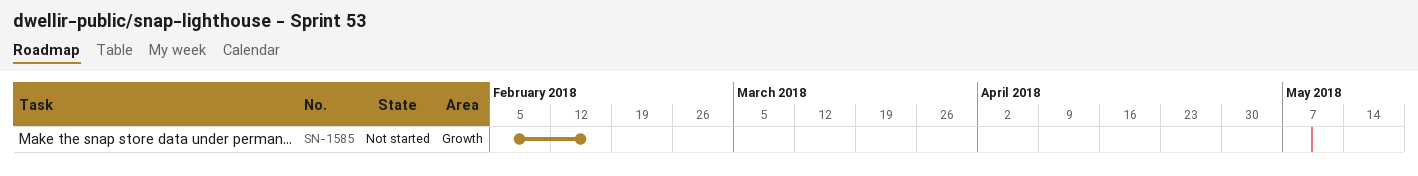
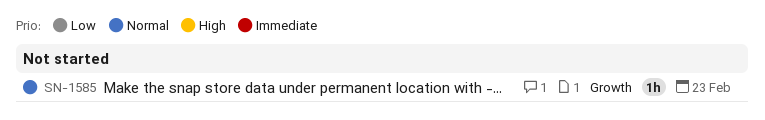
SN-1585, due: Feb 16 -> Feb 23

